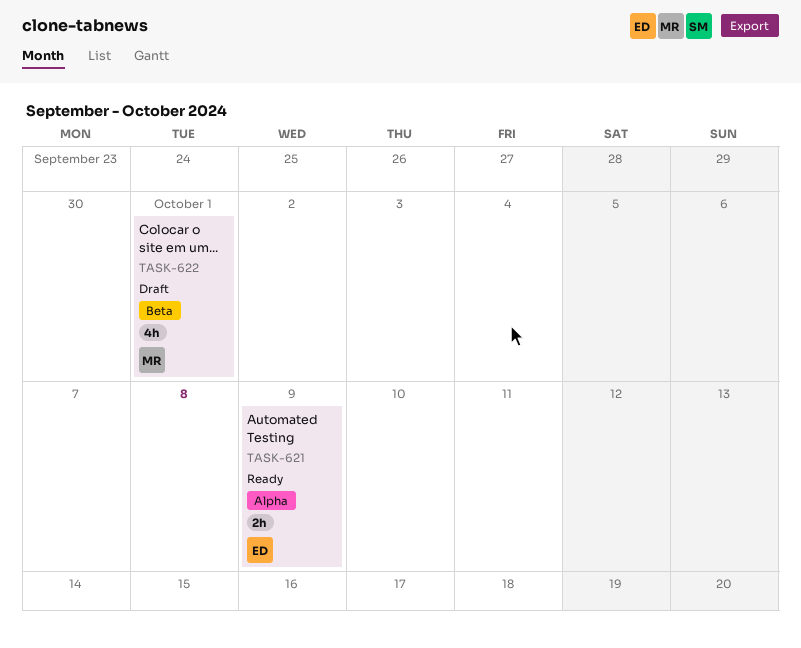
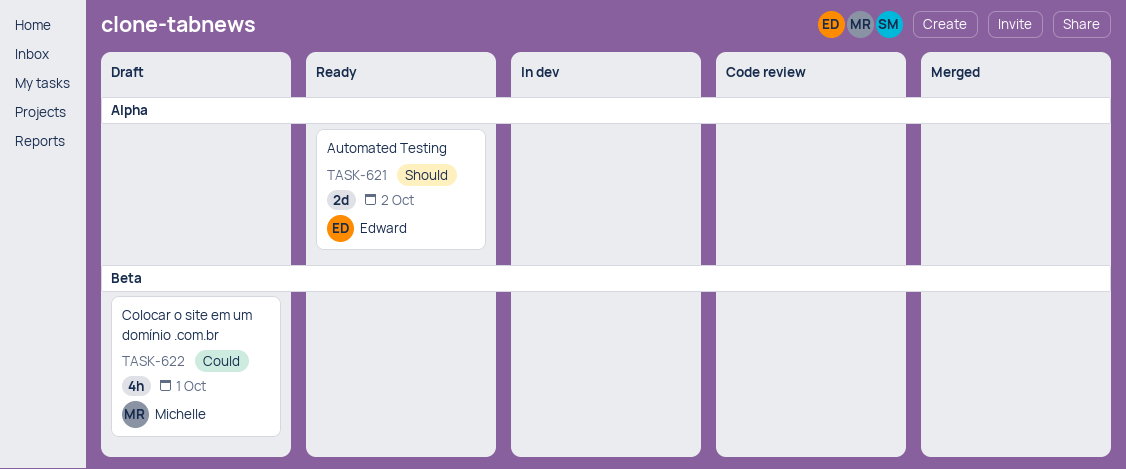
TASK-621, estimate: 2h -> 2d
TASK-621, due: Oct 9 -> Oct 2

